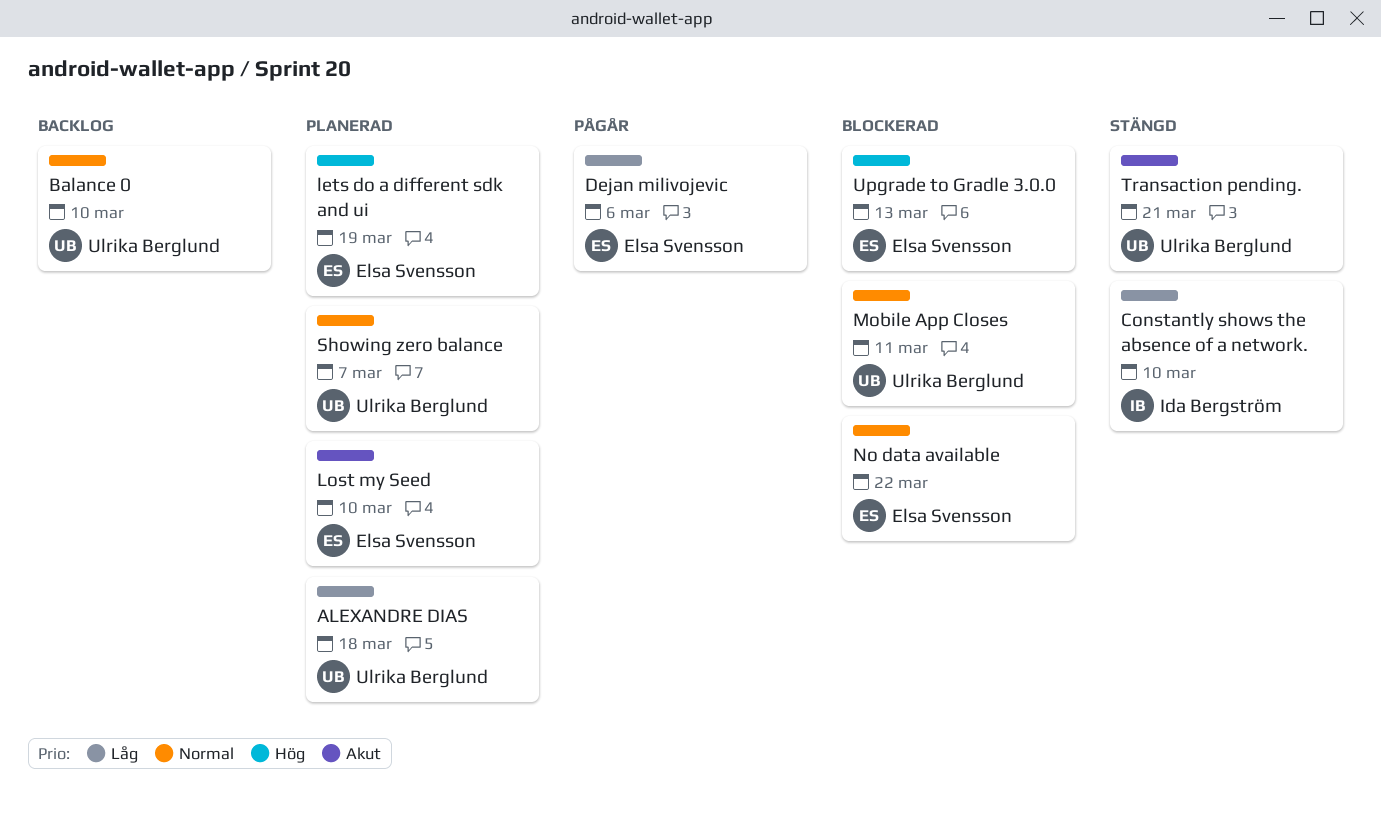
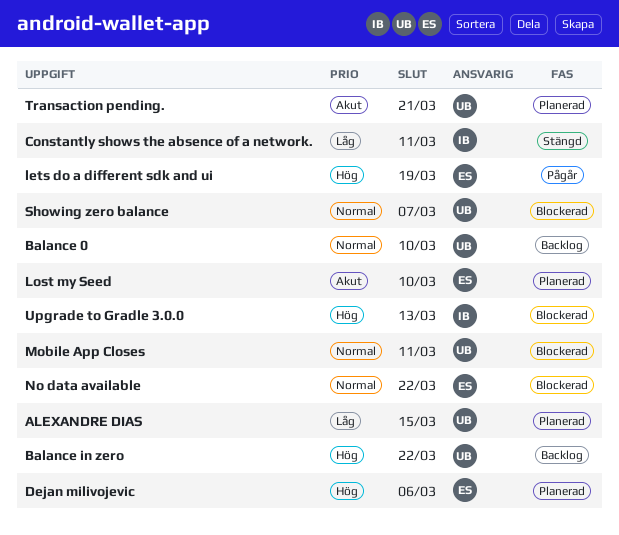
ALEXANDRE DIAS, due: Mar 18 -> Mar 15
Balance in zero: none -> present
Constantly shows the absence of a network., due: Mar 10 -> Mar 11
Dejan milivojevic, status: Pågår -> Planerad
Dejan milivojevic, priority: Låg -> Hög
lets do a different sdk and ui, status: Planerad -> Pågår
Showing zero balance, status: Planerad -> Blockerad
Transaction pending., status: Stängd -> Planerad
Upgrade to Gradle 3.0.0, owner: Elsa Svensson -> Ida Bergström

